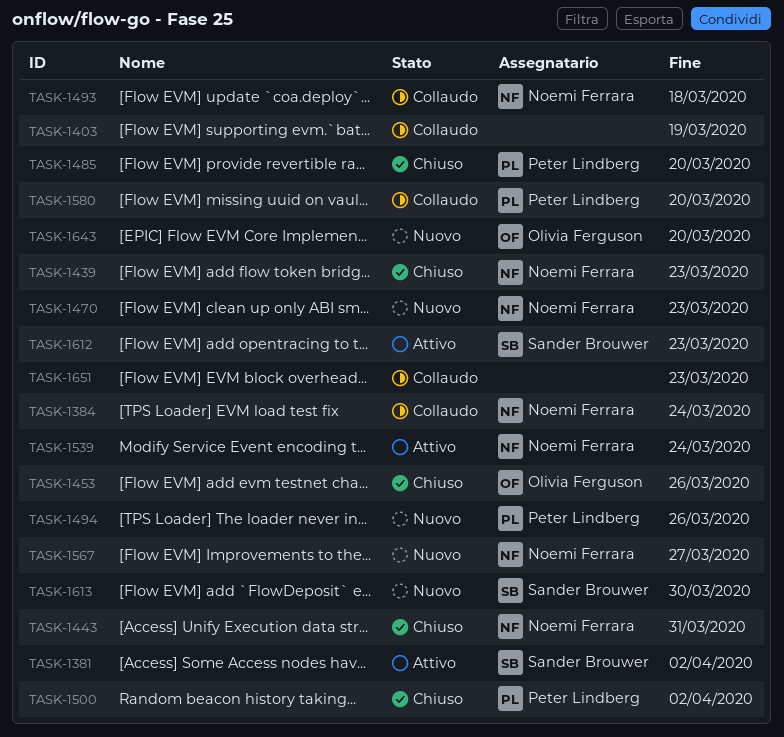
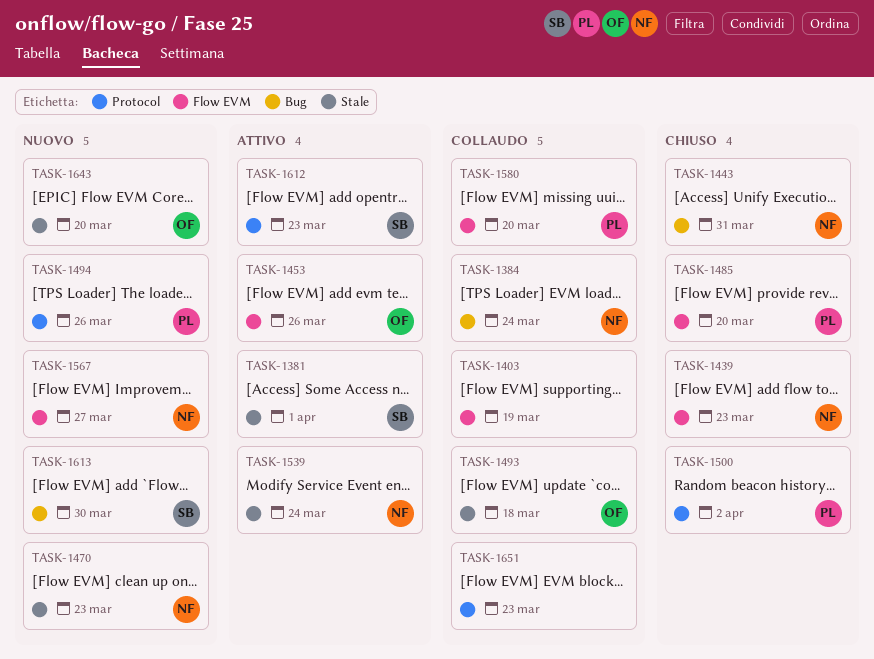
TASK-1381, due: Apr 2 -> Apr 1
TASK-1453, status: Chiuso -> Attivo
TASK-1493, owner: Noemi Ferrara -> Olivia Ferguson

